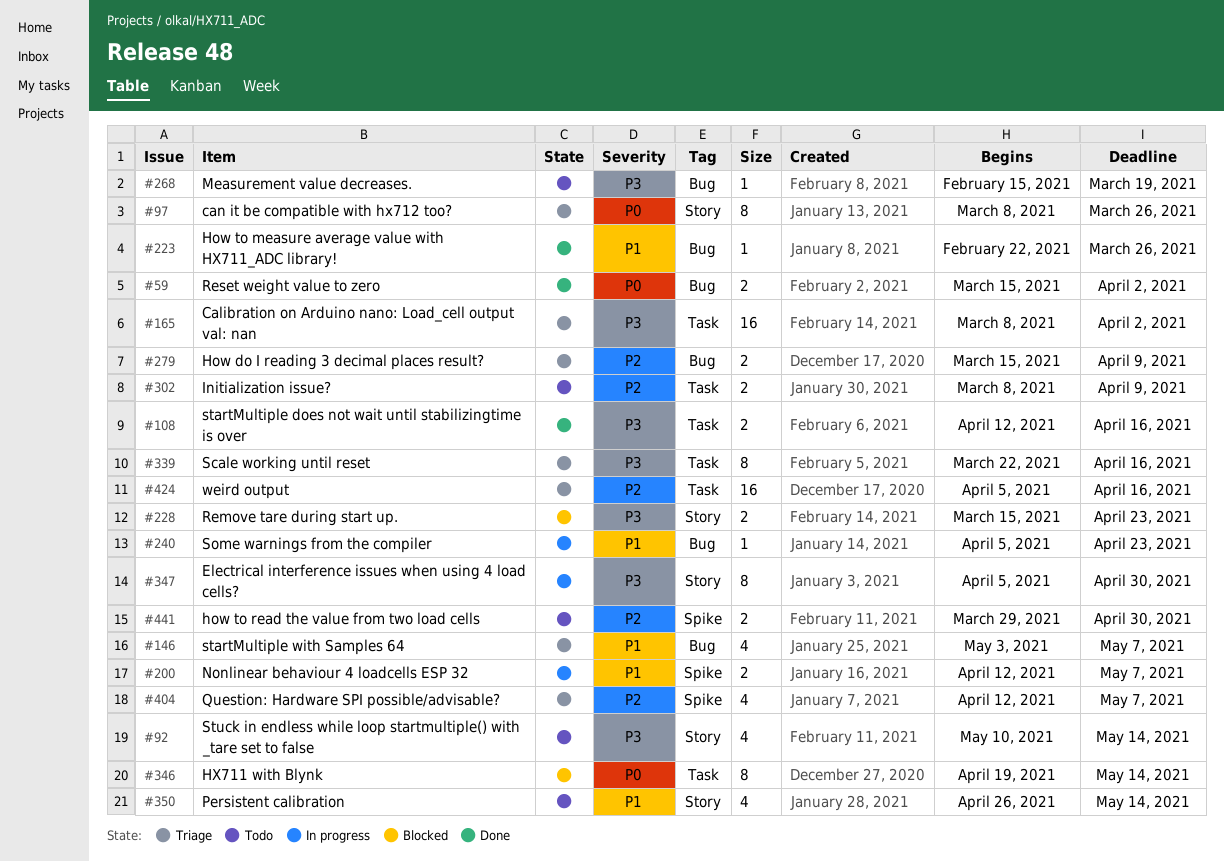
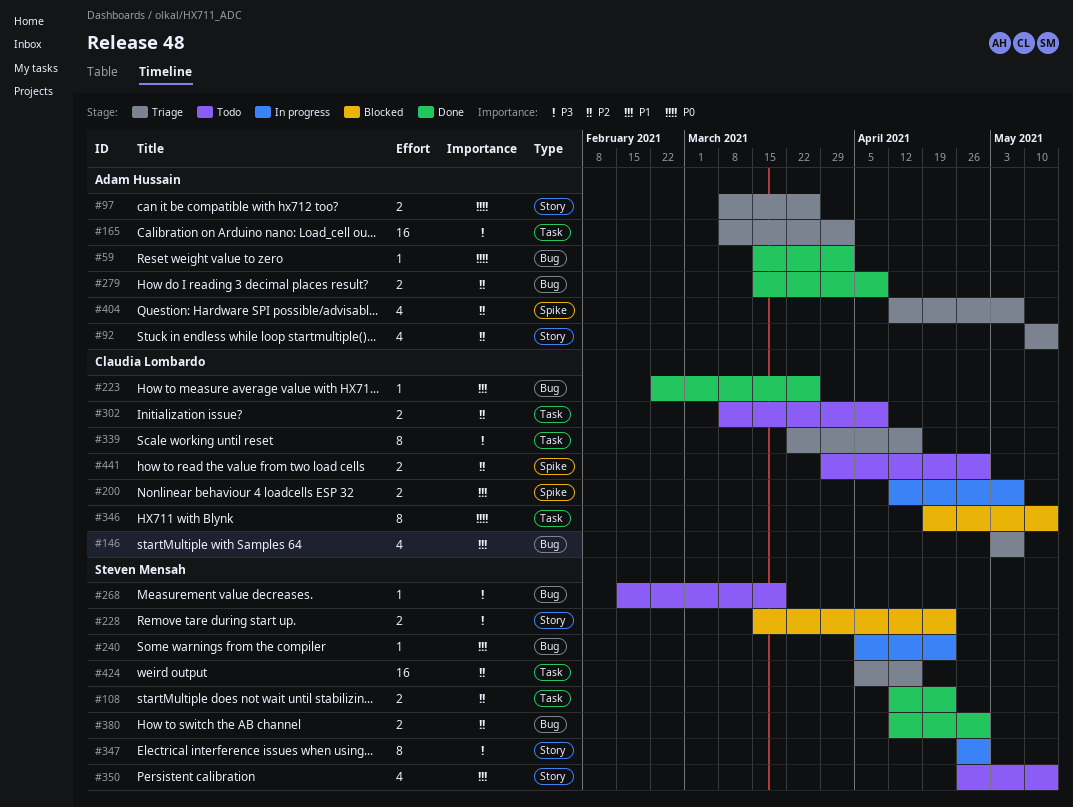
#59, estimate: 2 -> 1
#92, status: Todo -> Triage
#92, priority: P3 -> P2
#97, estimate: 8 -> 2
#108, priority: P3 -> P2
#108, due: Apr 16 -> Apr 23
#279, status: Triage -> Done
#347, start: Apr 5 -> Apr 26
#380: none -> present

